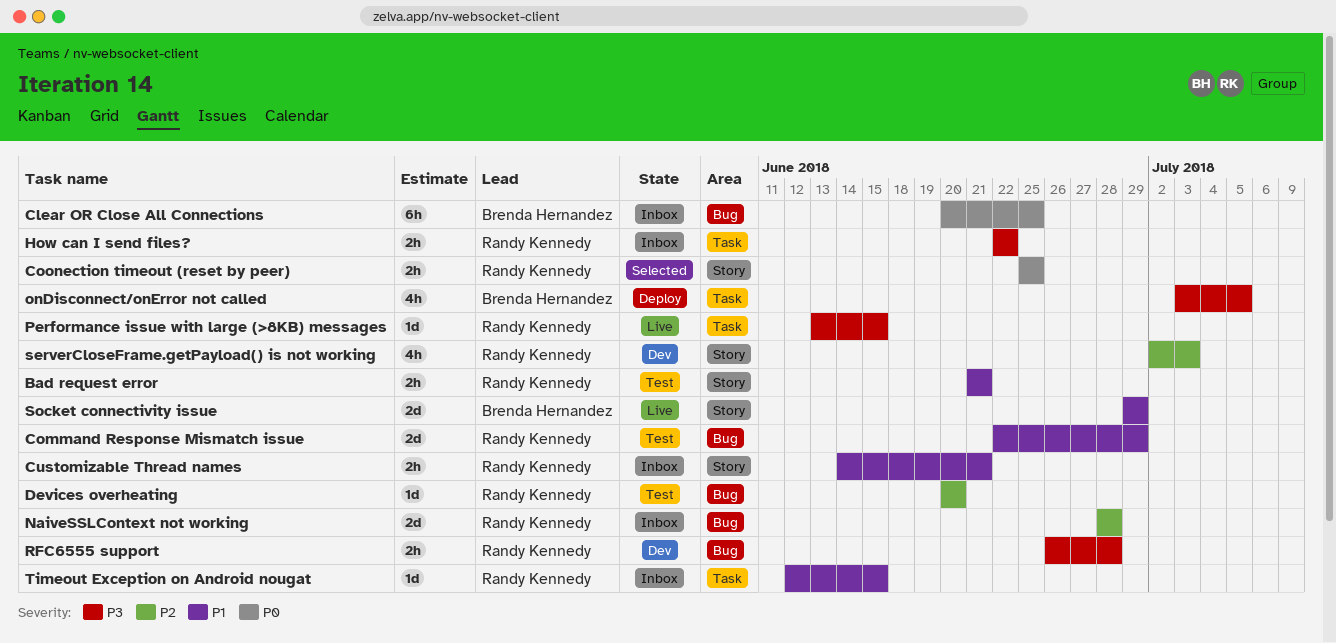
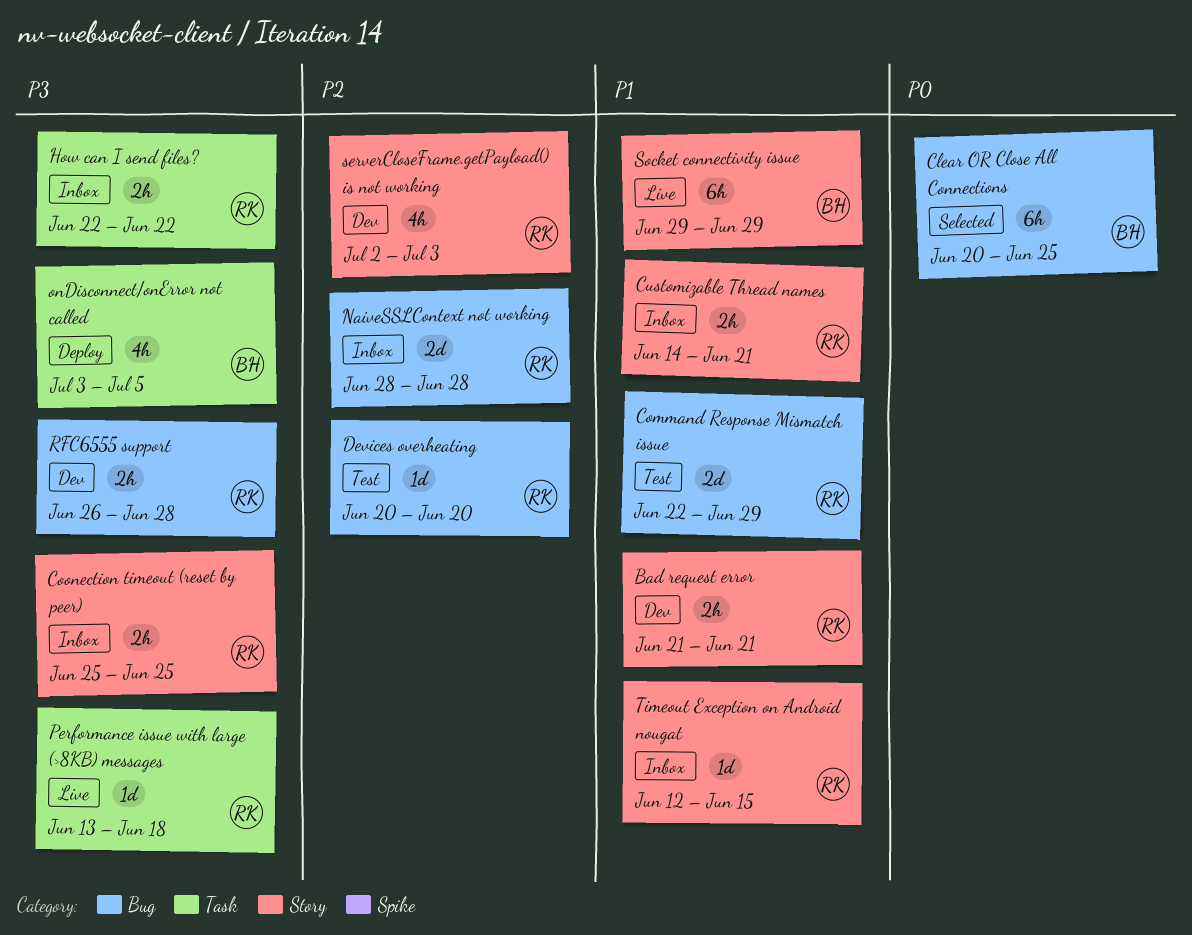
Bad request error, status: Test -> Dev
Clear OR Close All Connections, status: Inbox -> Selected
Coonection timeout (reset by peer), status: Selected -> Inbox
Coonection timeout (reset by peer), priority: P0 -> P3
Performance issue with large (>8KB) messages, due: Jun 15 -> Jun 18
Socket connectivity issue, estimate: 2d -> 6h
Timeout Exception on Android nougat, label: Task -> Story

